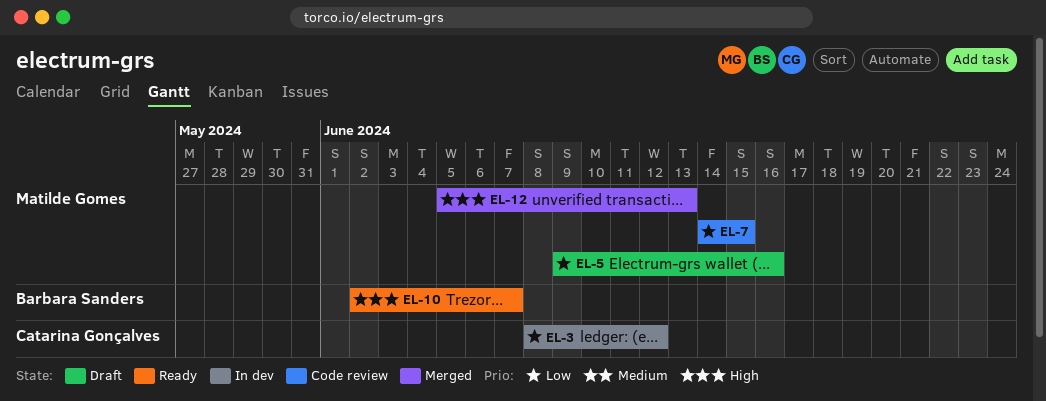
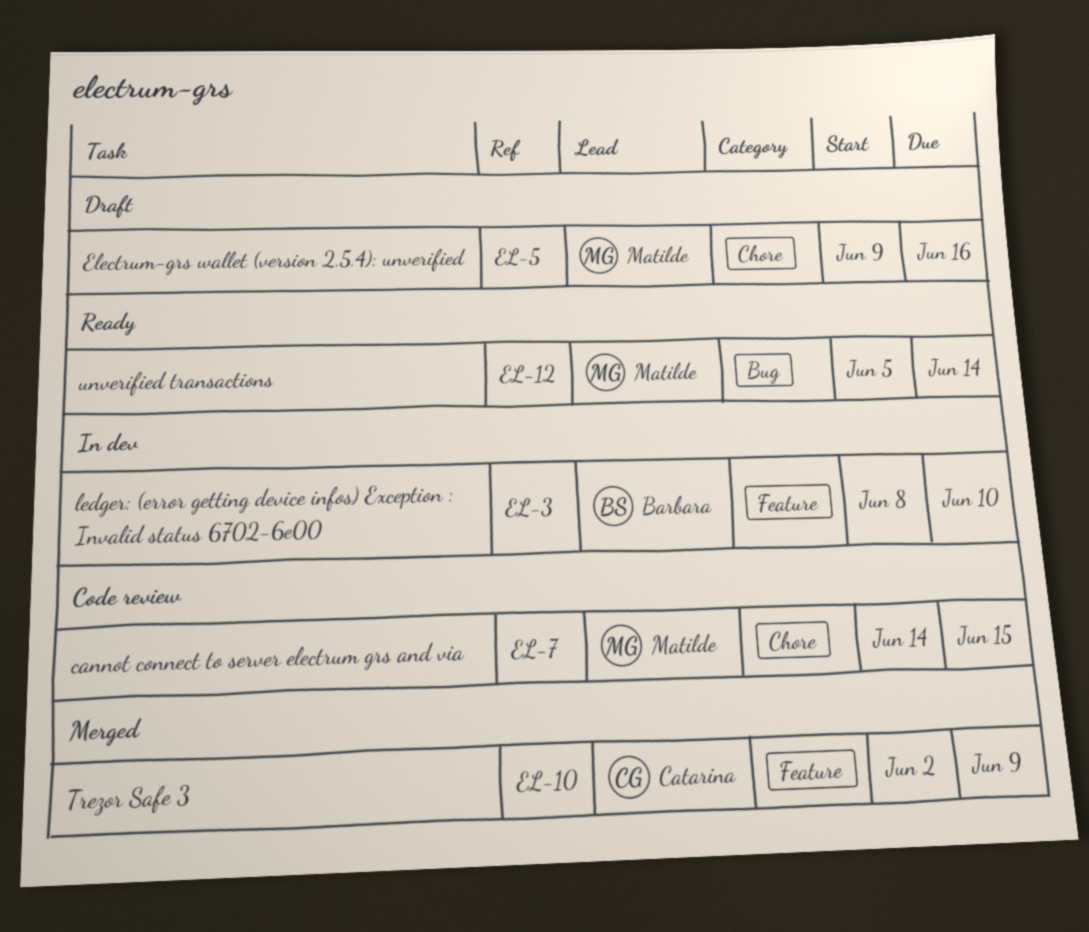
EL-3, owner: Catarina Gonçalves -> Barbara Sanders
EL-3, due: Jun 12 -> Jun 10
EL-10, status: Ready -> Merged
EL-10, owner: Barbara Sanders -> Catarina Gonçalves
EL-10, due: Jun 7 -> Jun 9
EL-12, status: Merged -> Ready
EL-12, due: Jun 13 -> Jun 14

